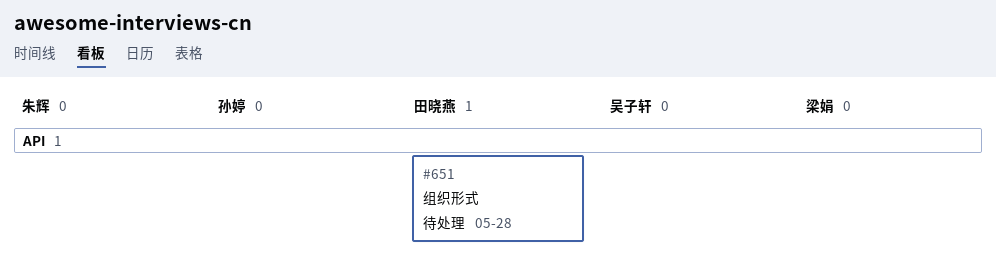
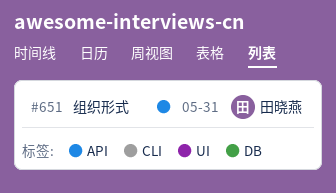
#651, due: May 28 -> May 31

